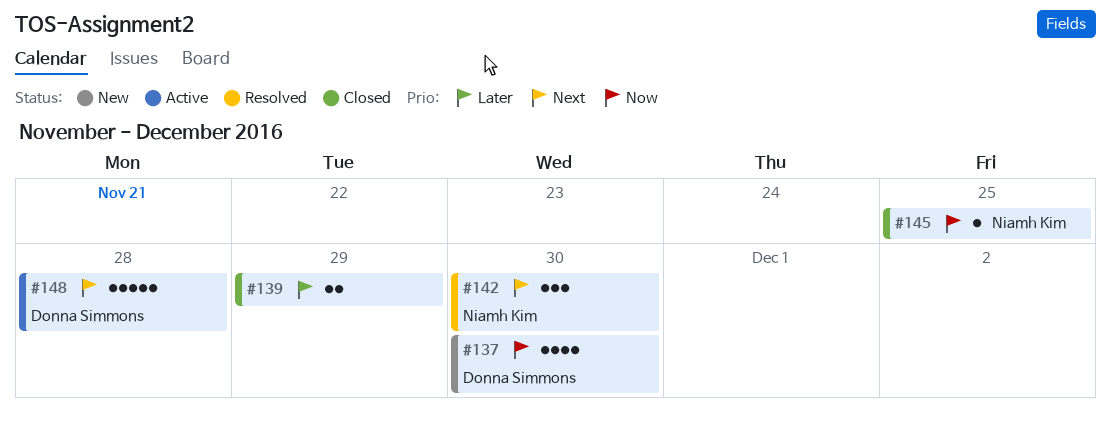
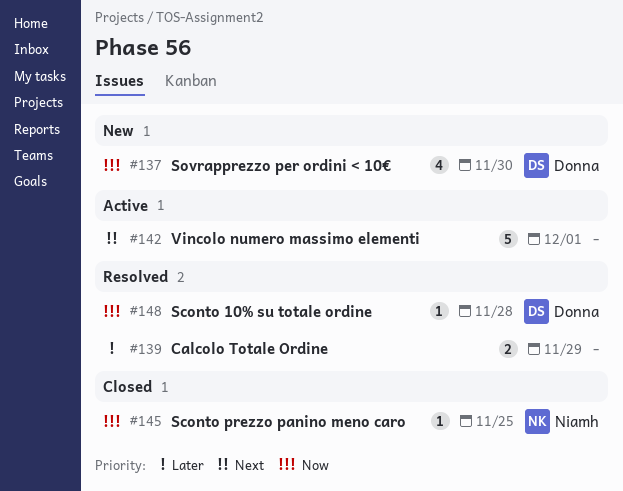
#139, status: Closed -> Resolved
#142, status: Resolved -> Active
#142, owner: Niamh Kim -> none
#142, estimate: 3 -> 5
#142, due: Nov 30 -> Dec 1
#148, status: Active -> Resolved
#148, priority: Next -> Now
#148, estimate: 5 -> 1

